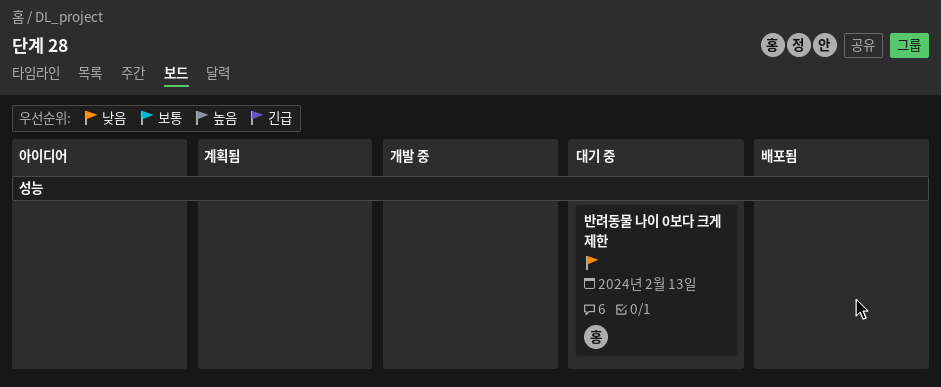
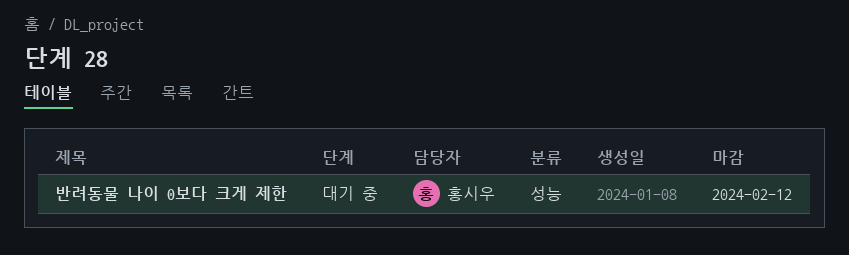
반려동물 나이 0보다 크게 제한, due: Feb 13 -> Feb 12

